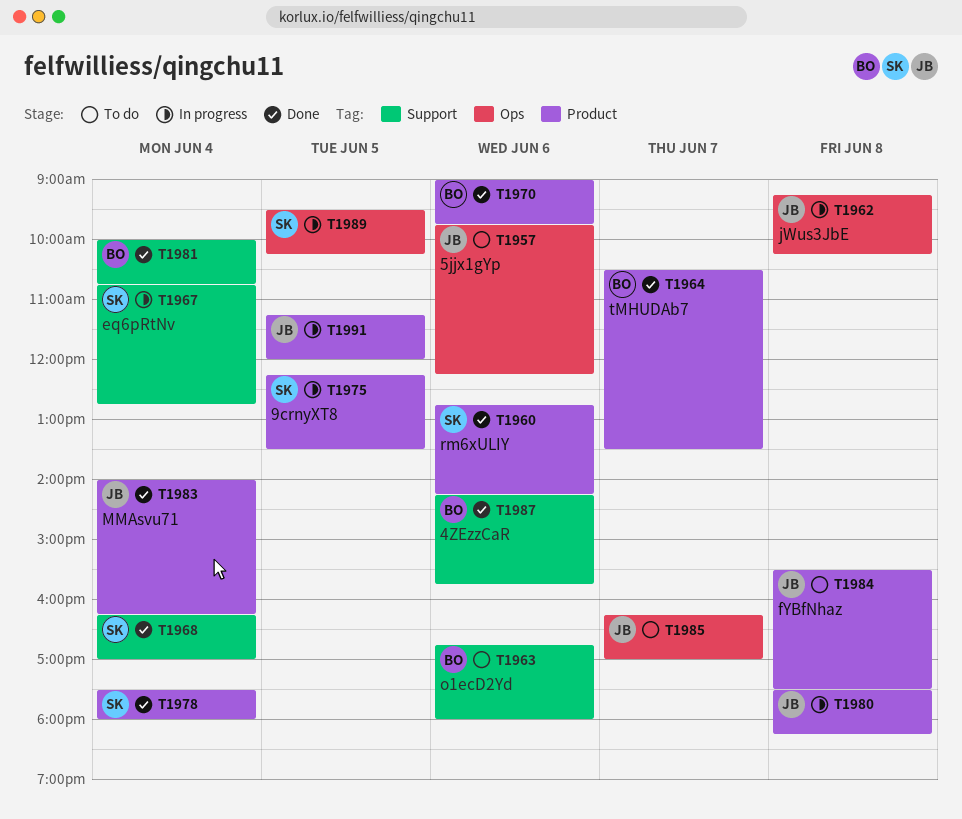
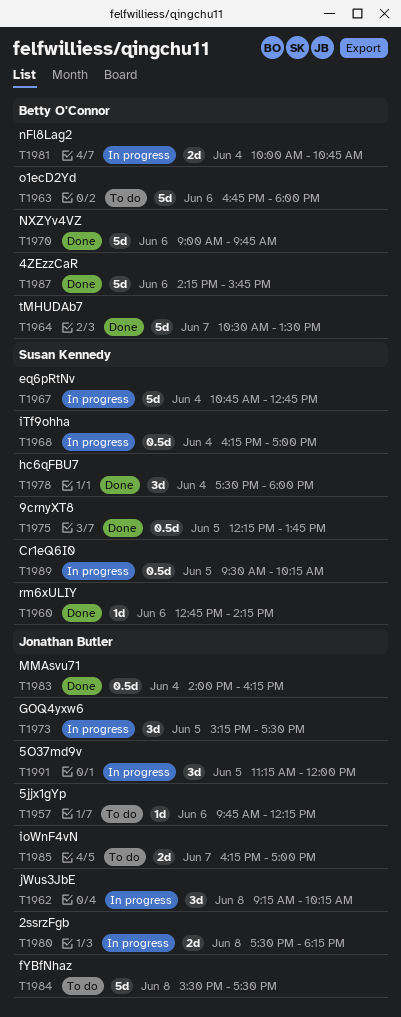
T1968, status: Done -> In progress
T1973: none -> present
T1975, status: In progress -> Done
T1975, ends: 13:30 -> 13:45
T1981, status: Done -> In progress

